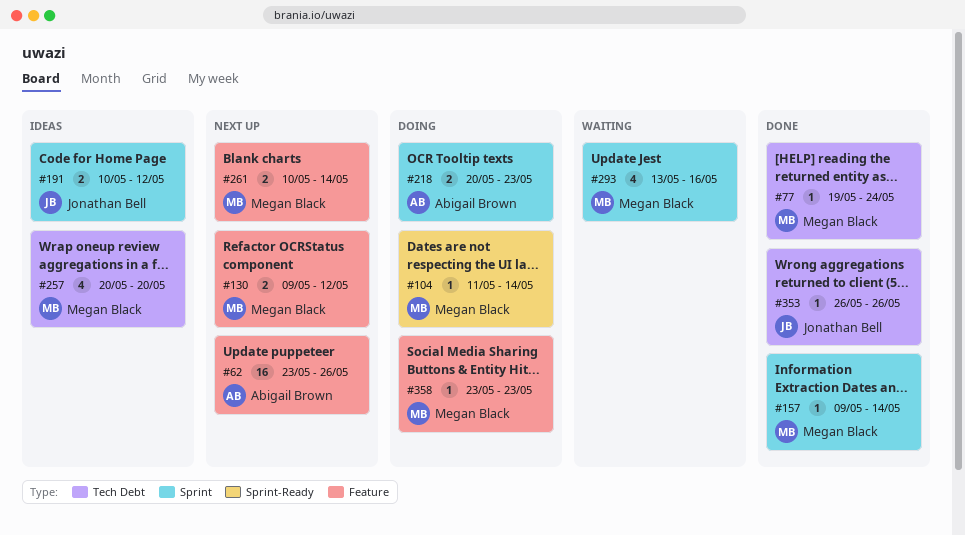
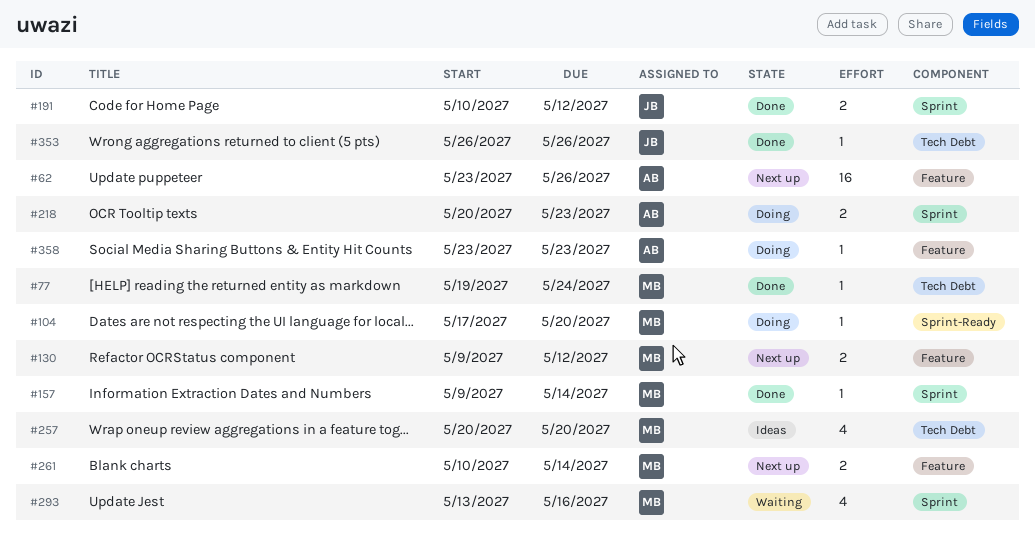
#104, start: May 11 -> May 17
#104, due: May 14 -> May 20
#191, status: Ideas -> Done
#358, owner: Megan Black -> Abigail Brown

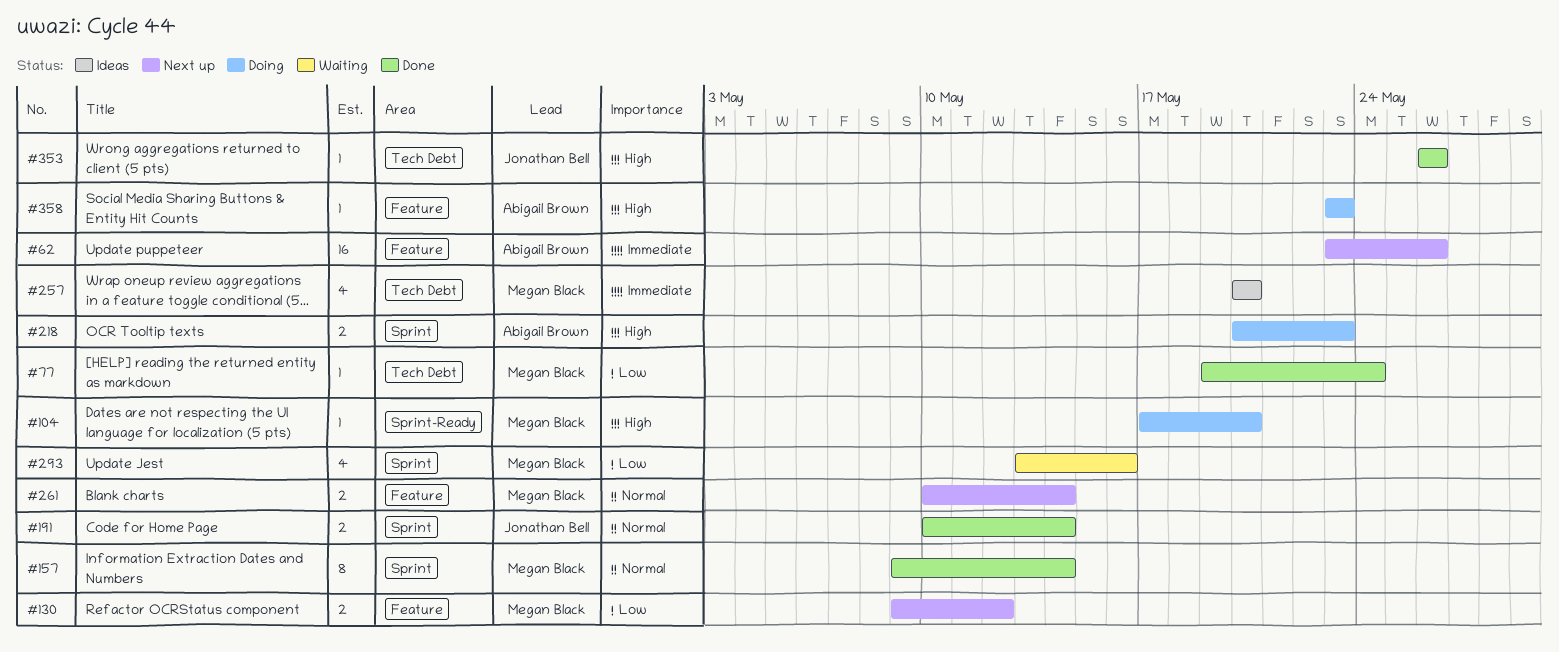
#157, estimate: 1 -> 8
#191, due: May 12 -> May 14

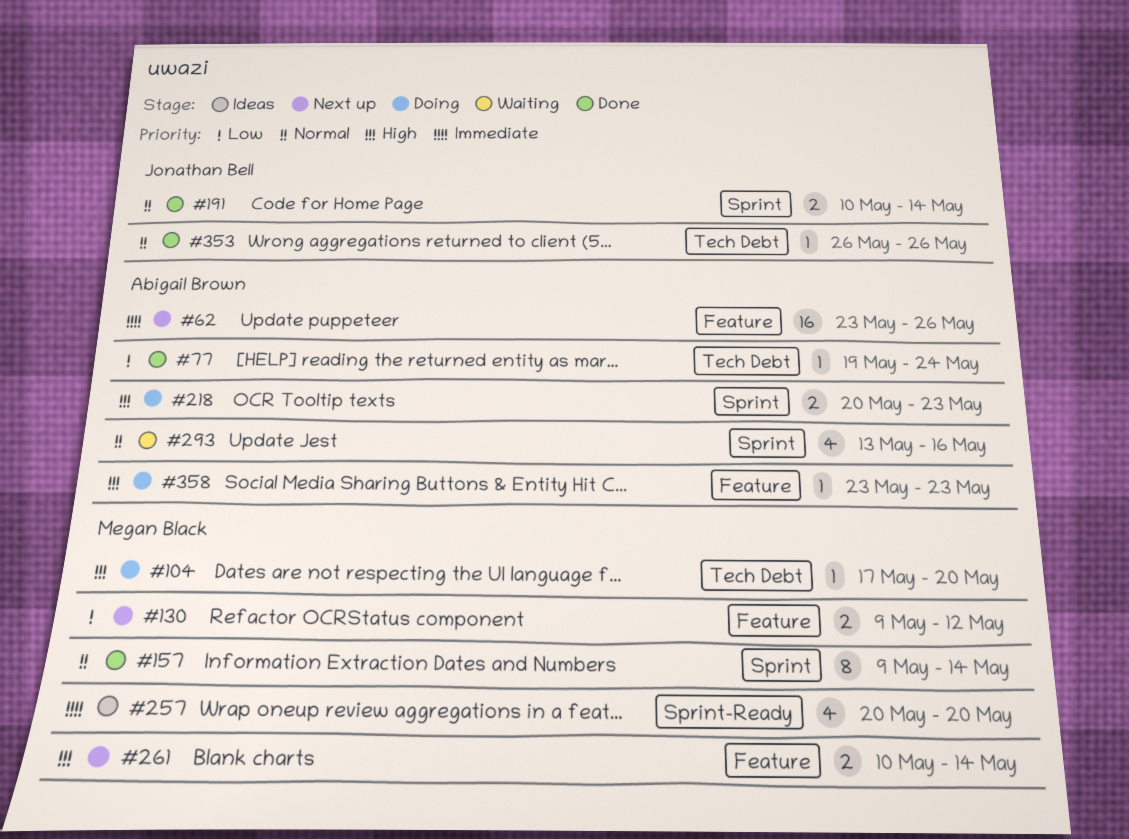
#77, owner: Megan Black -> Abigail Brown
#104, label: Sprint-Ready -> Tech Debt
#257, label: Tech Debt -> Sprint-Ready
#261, priority: Normal -> High
#293, owner: Megan Black -> Abigail Brown
#293, priority: Low -> Normal
#353, priority: High -> Normal

